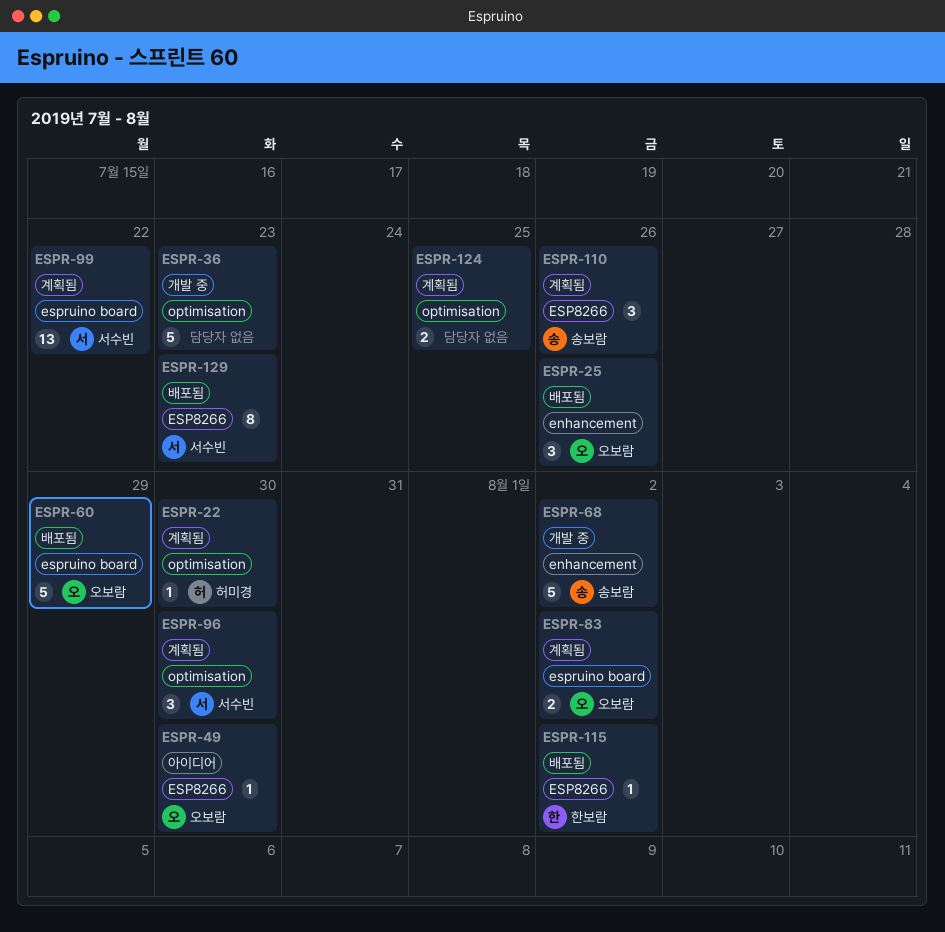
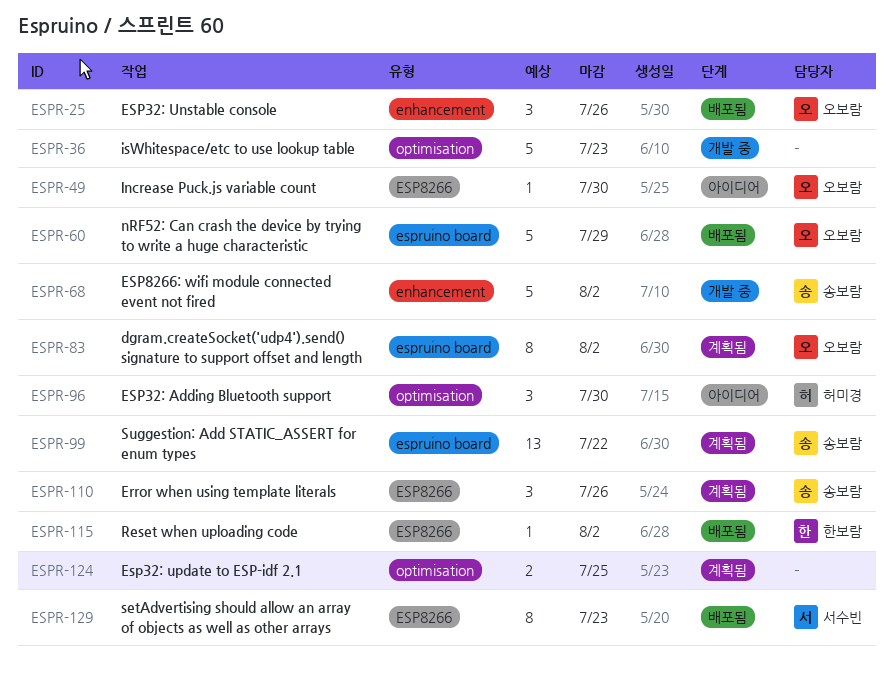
ESPR-22: present -> none
ESPR-83, estimate: 2 -> 8
ESPR-96, status: 계획됨 -> 아이디어
ESPR-96, owner: 서수빈 -> 허미경
ESPR-99, owner: 서수빈 -> 송보람

